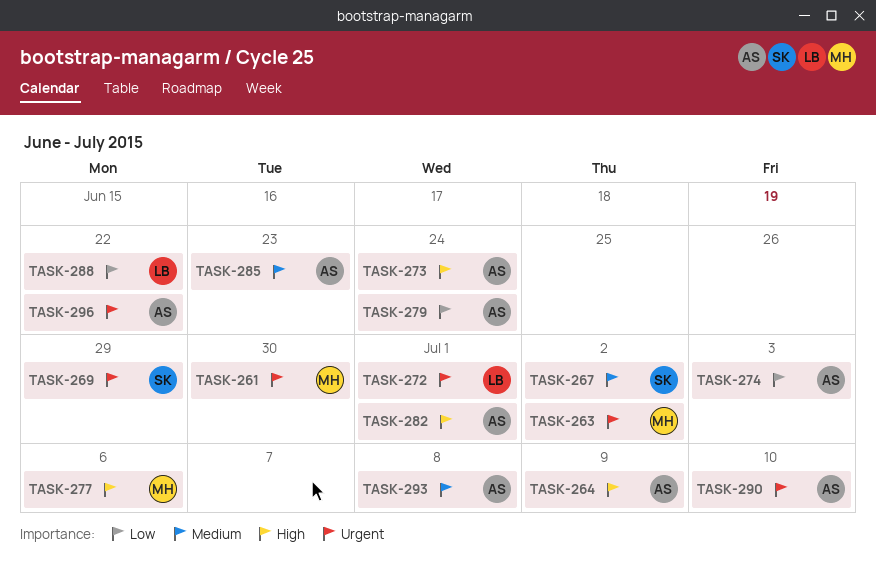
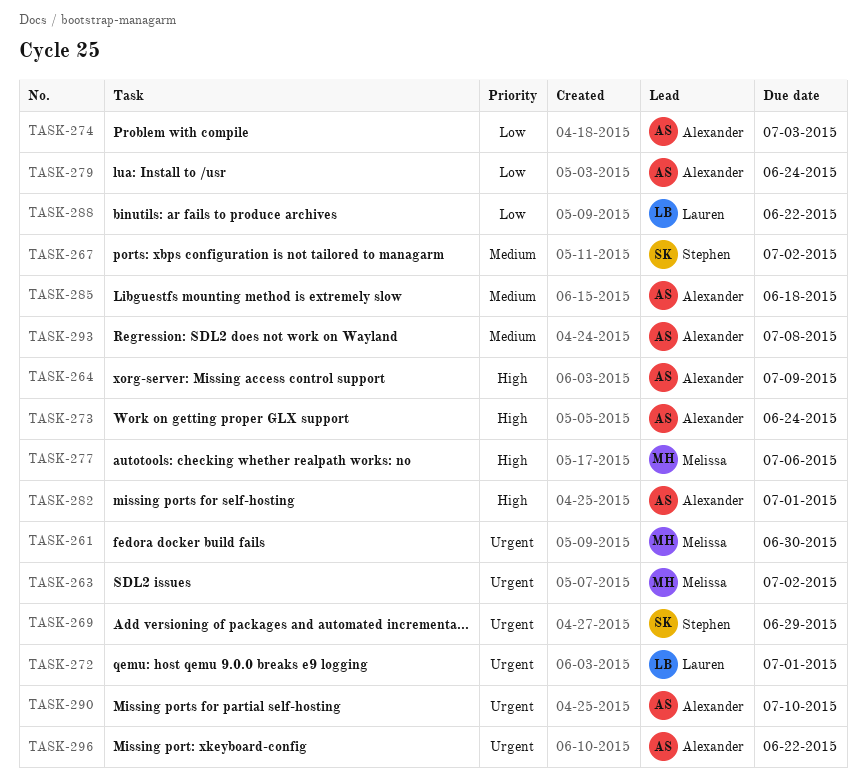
TASK-285, due: Jun 23 -> Jun 18

